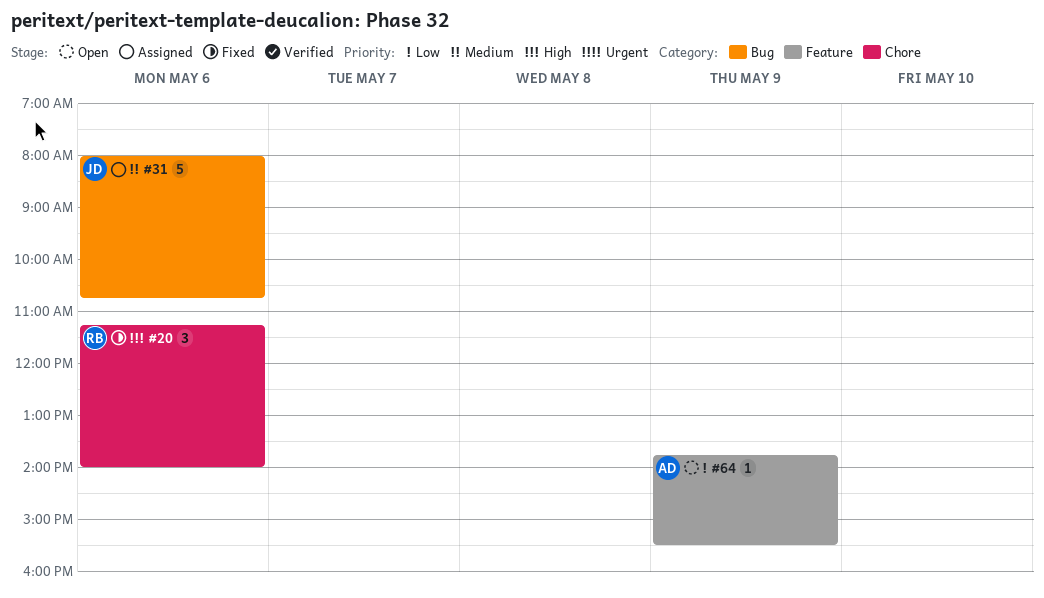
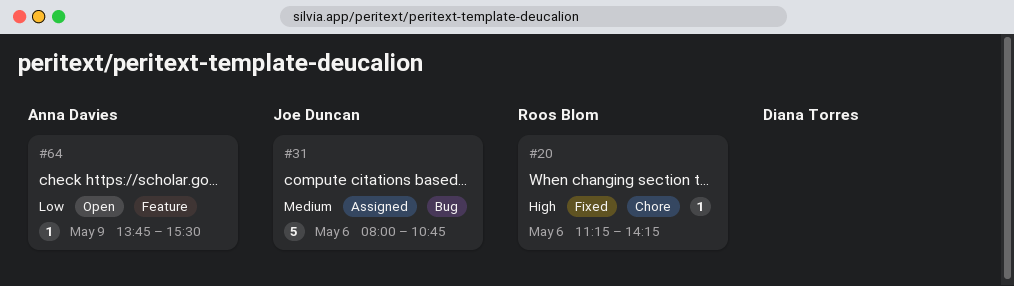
#20, estimate: 3 -> 1
#20, ends: 14:00 -> 14:15

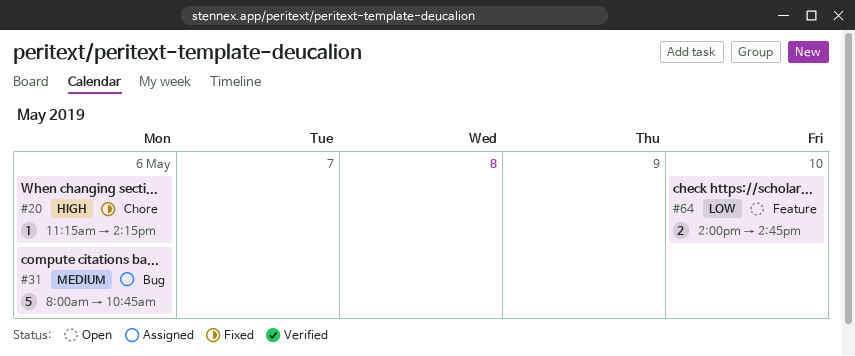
#64, estimate: 1 -> 2
#64, day: May 9 -> May 10
#64, begins: 13:45 -> 14:00
#64, ends: 15:30 -> 14:45

